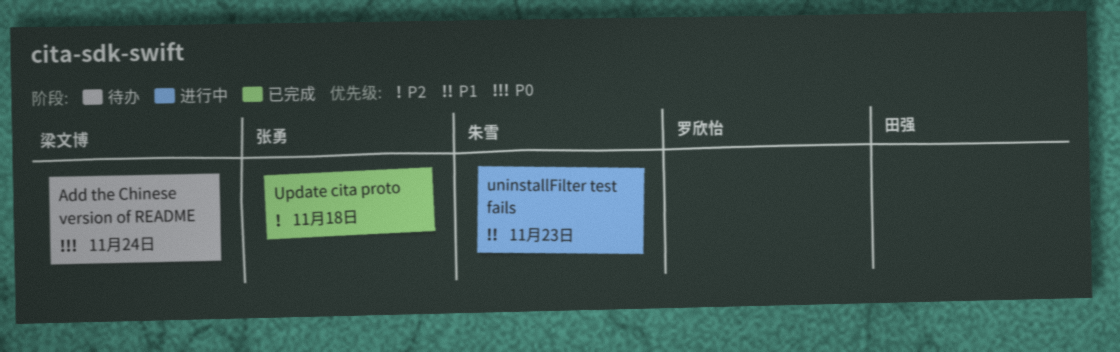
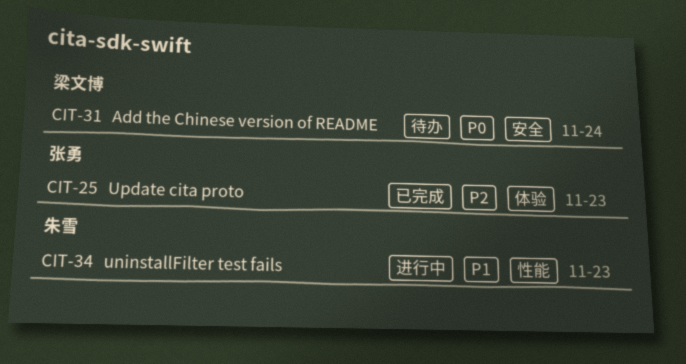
Update cita proto, due: Nov 18 -> Nov 23

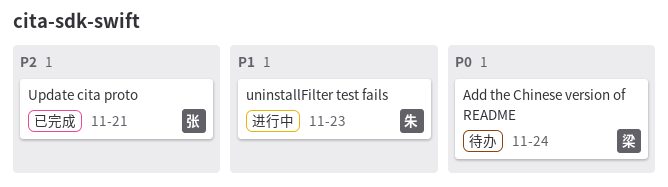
Update cita proto, due: Nov 23 -> Nov 21

